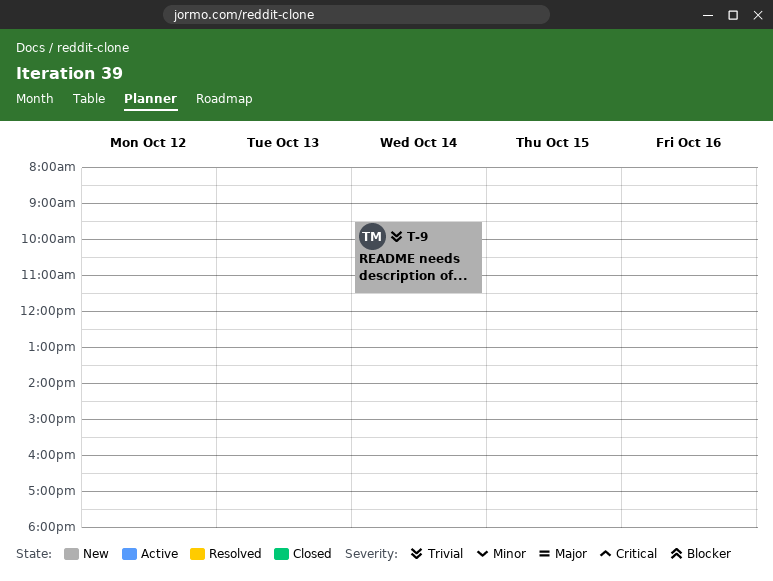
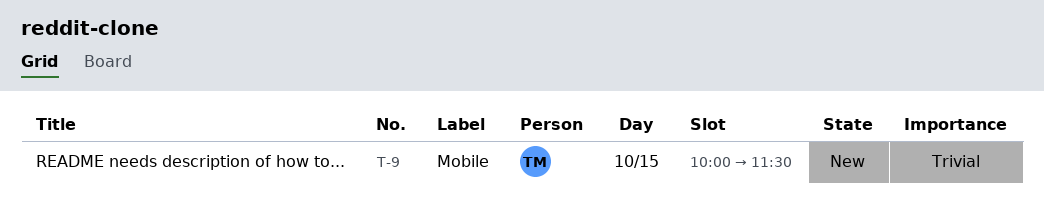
T-9, day: Oct 14 -> Oct 15
T-9, begins: 09:30 -> 10:00

